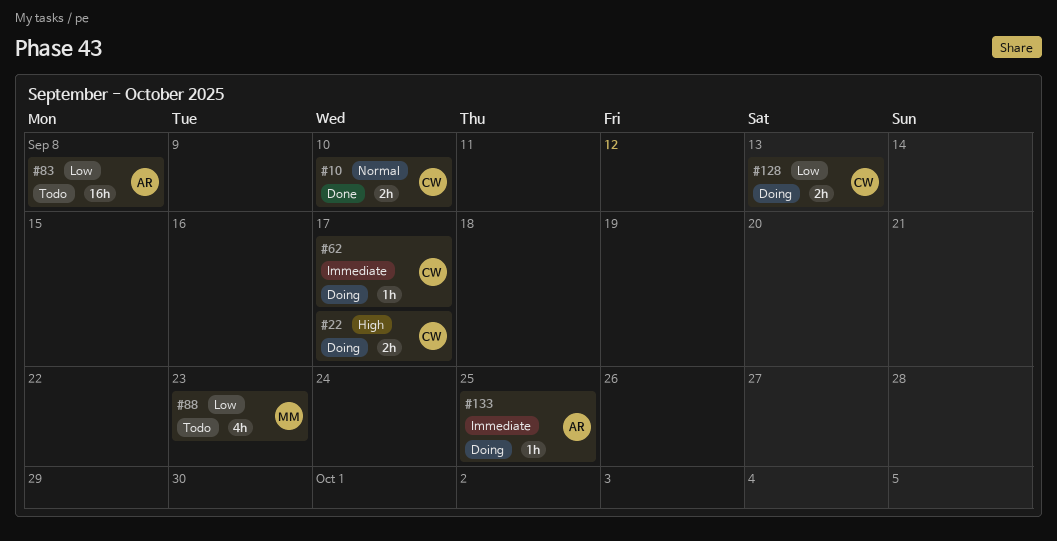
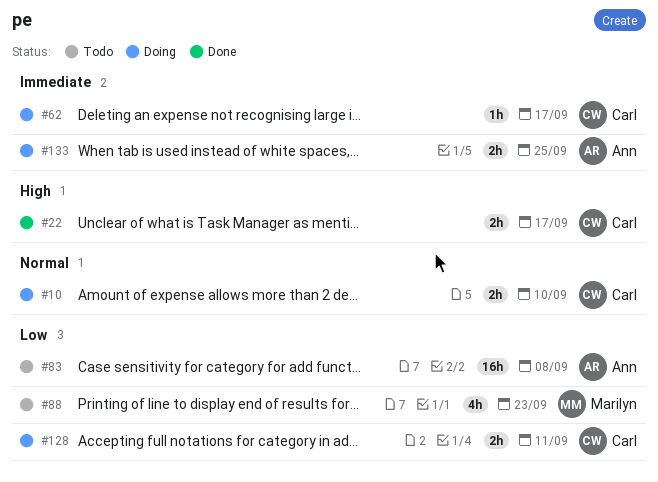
#10, status: Done -> Doing
#22, status: Doing -> Done
#128, due: Sep 13 -> Sep 11
#133, estimate: 1h -> 2h

